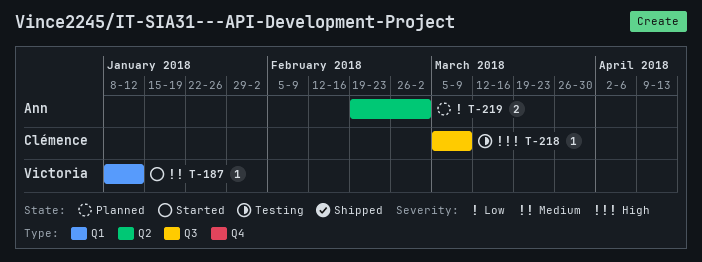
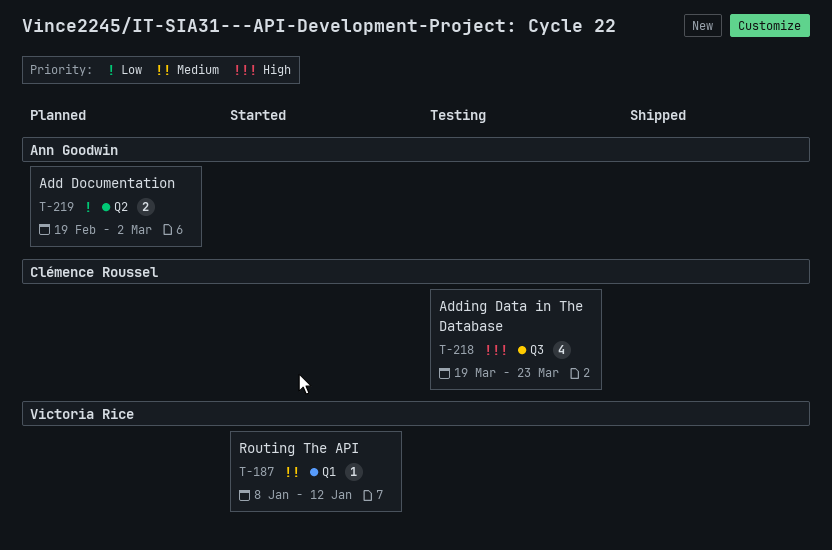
T-218, estimate: 1 -> 4
T-218, start: Mar 5 -> Mar 19
T-218, due: Mar 9 -> Mar 23

